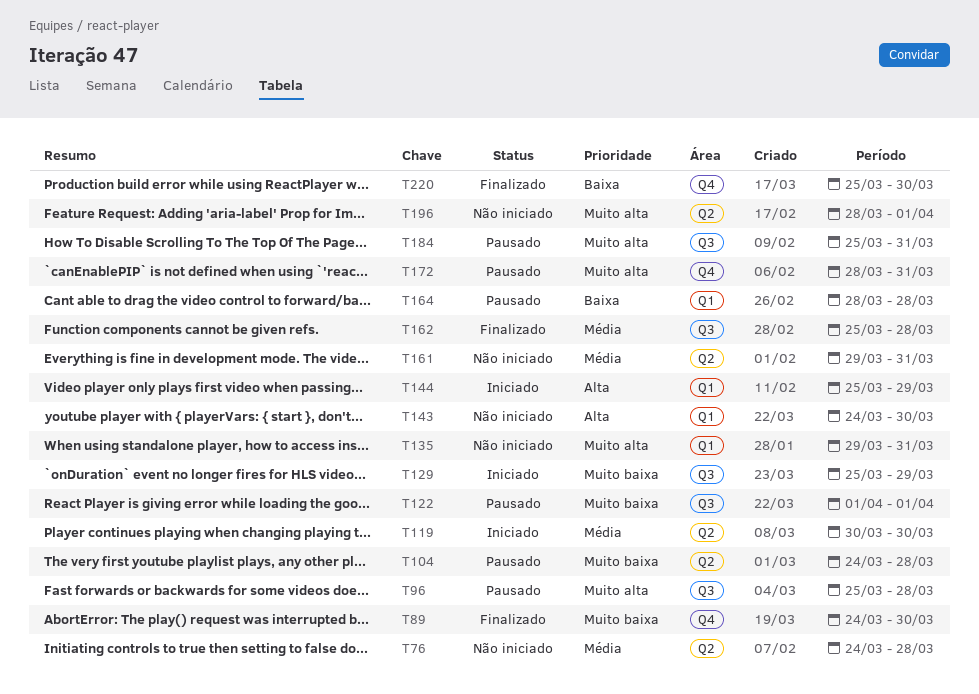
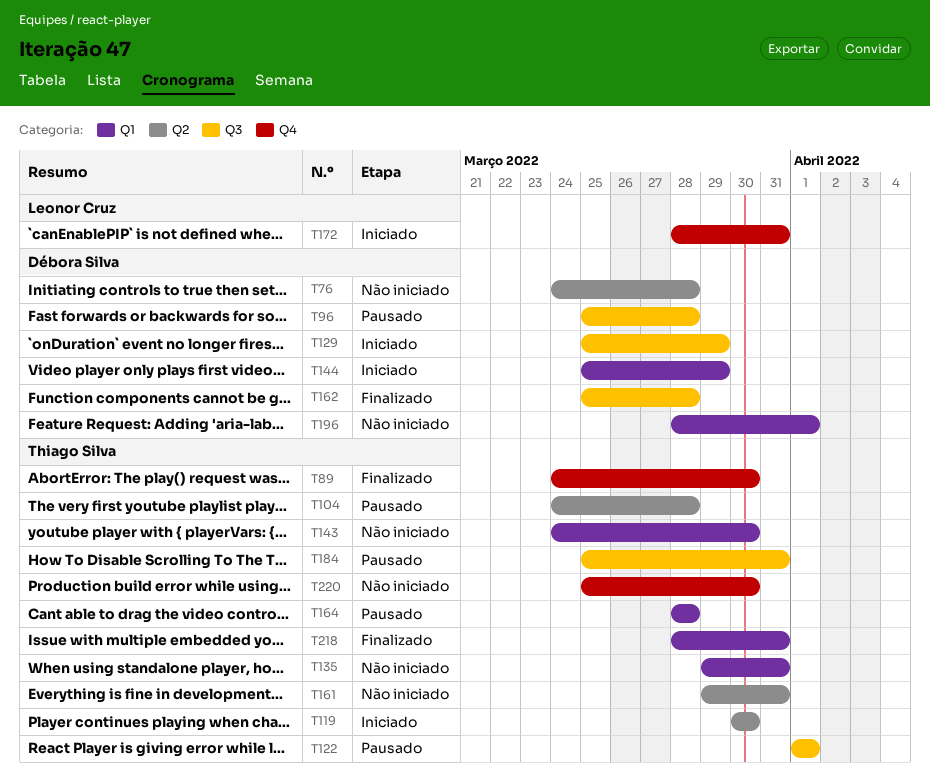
T172, status: Pausado -> Iniciado
T196, label: Q2 -> Q1
T218: none -> present
T220, status: Finalizado -> Não iniciado

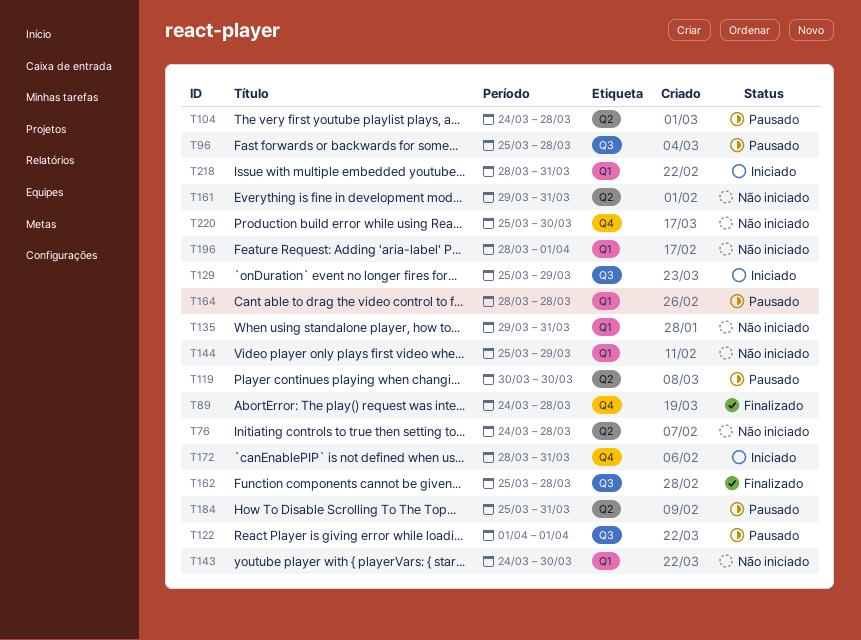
T89, due: Mar 30 -> Mar 28
T119, status: Iniciado -> Pausado
T144, status: Iniciado -> Não iniciado
T184, label: Q3 -> Q2
T218, status: Finalizado -> Iniciado

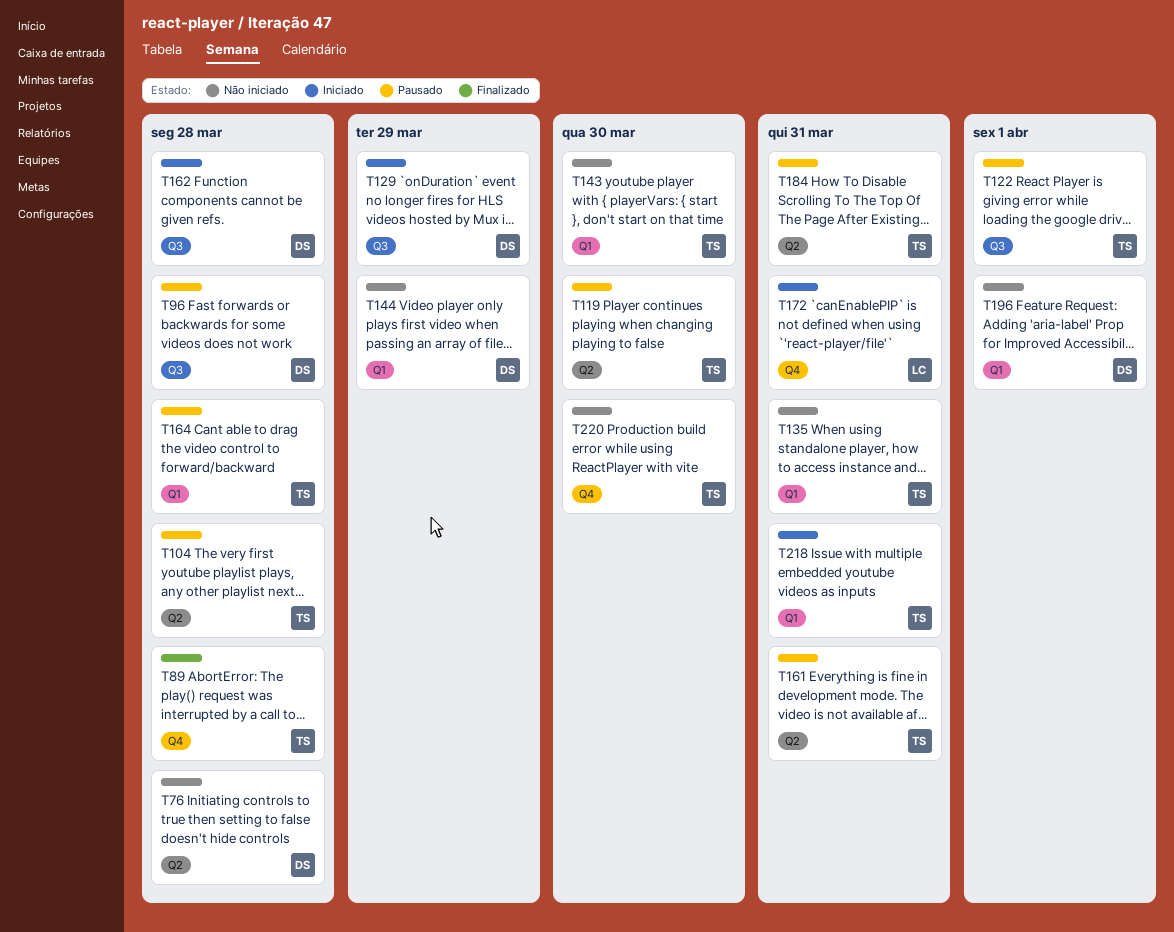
T161, status: Não iniciado -> Pausado
T162, status: Finalizado -> Iniciado

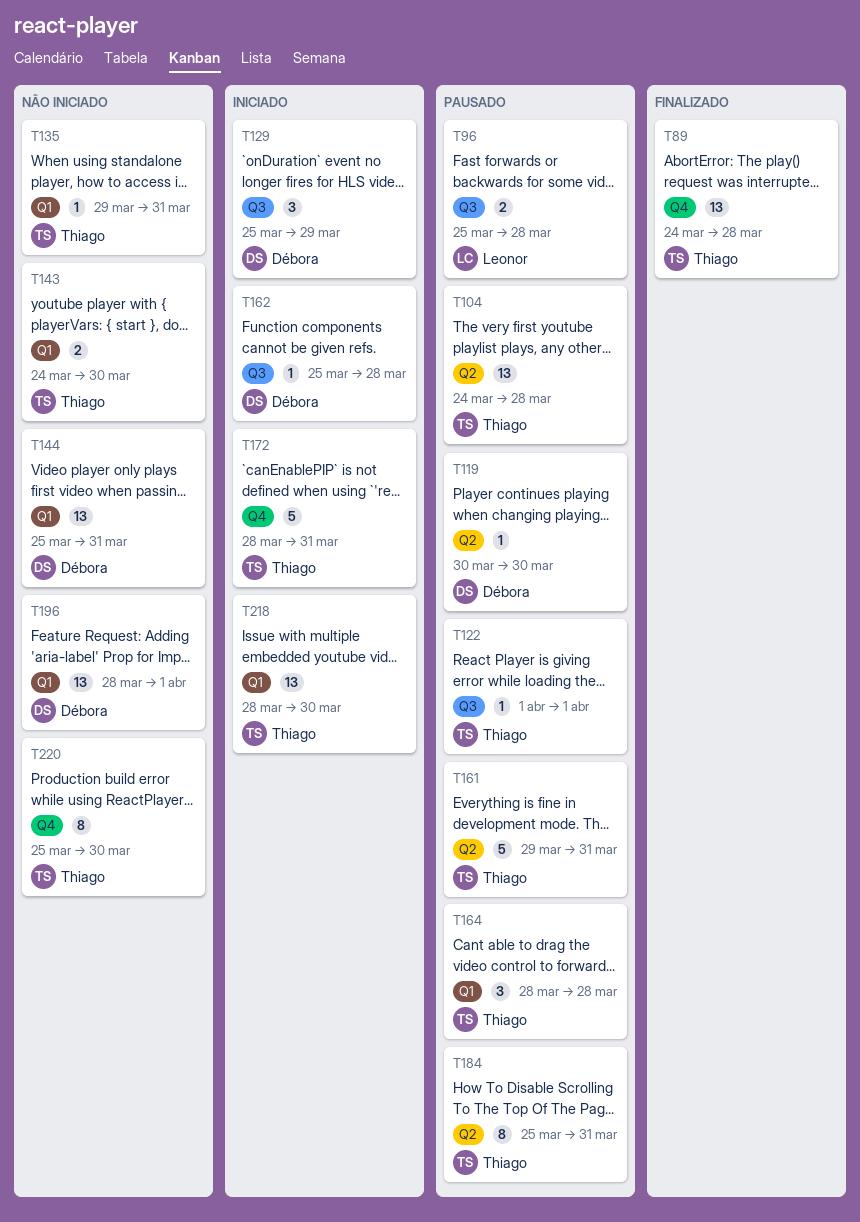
T76: present -> none
T96, owner: Débora -> Leonor
T119, owner: Thiago -> Débora
T144, due: Mar 29 -> Mar 31
T172, owner: Leonor -> Thiago
T218, due: Mar 31 -> Mar 30

